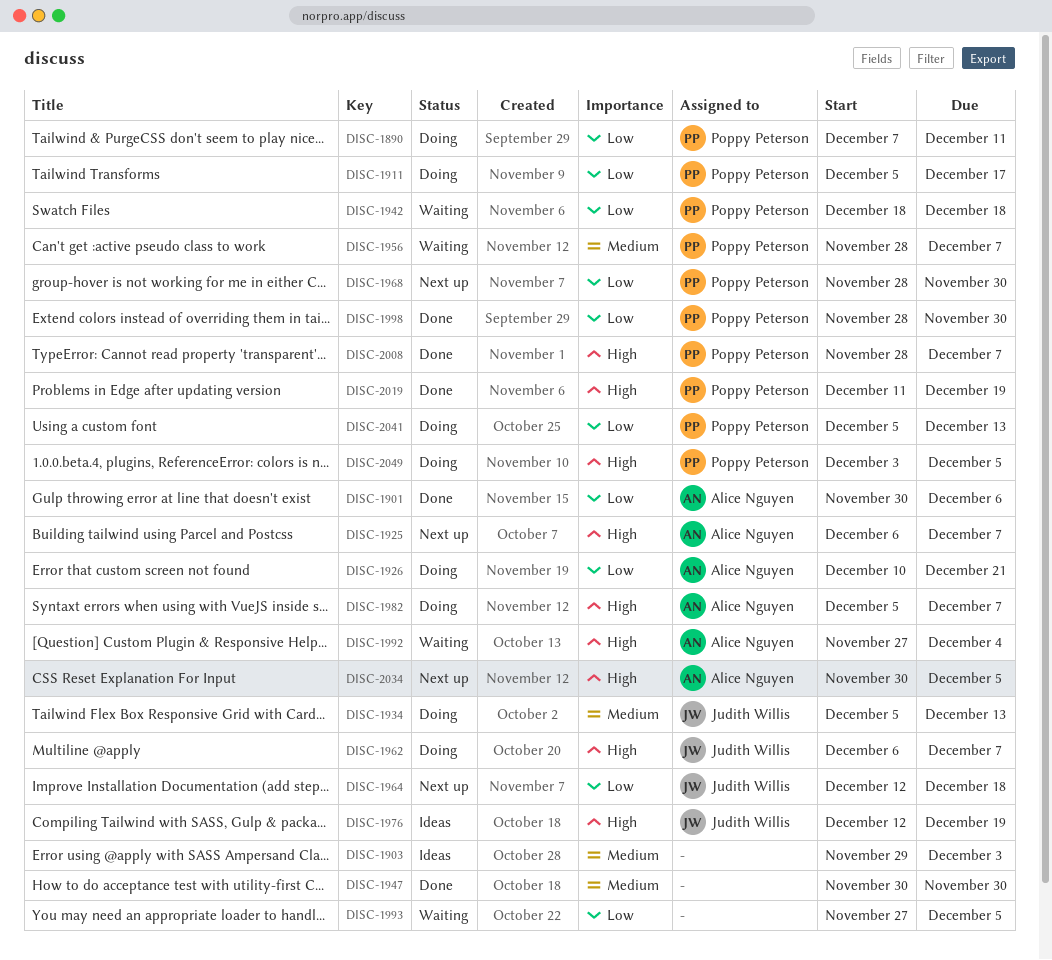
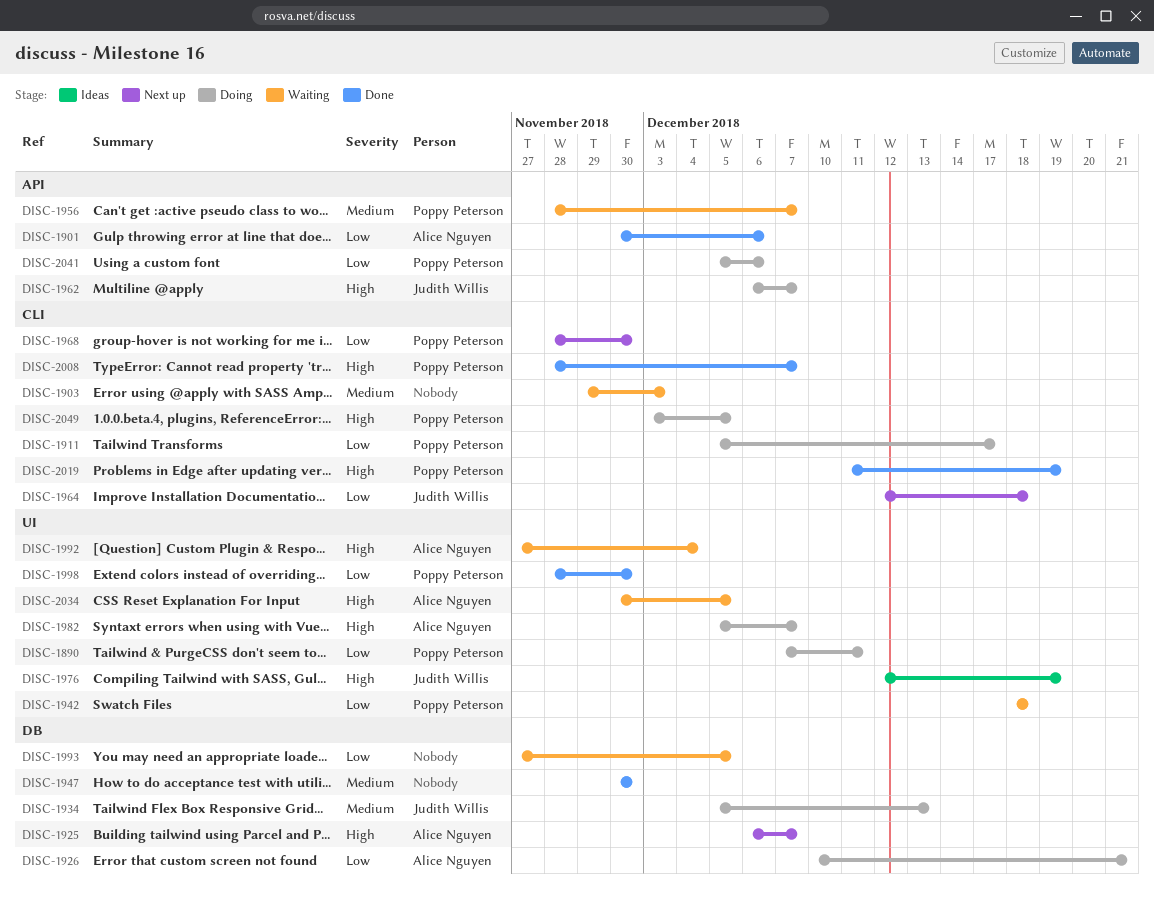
DISC-1903, status: Ideas -> Waiting
DISC-2034, status: Next up -> Waiting
DISC-2041, due: Dec 13 -> Dec 6

